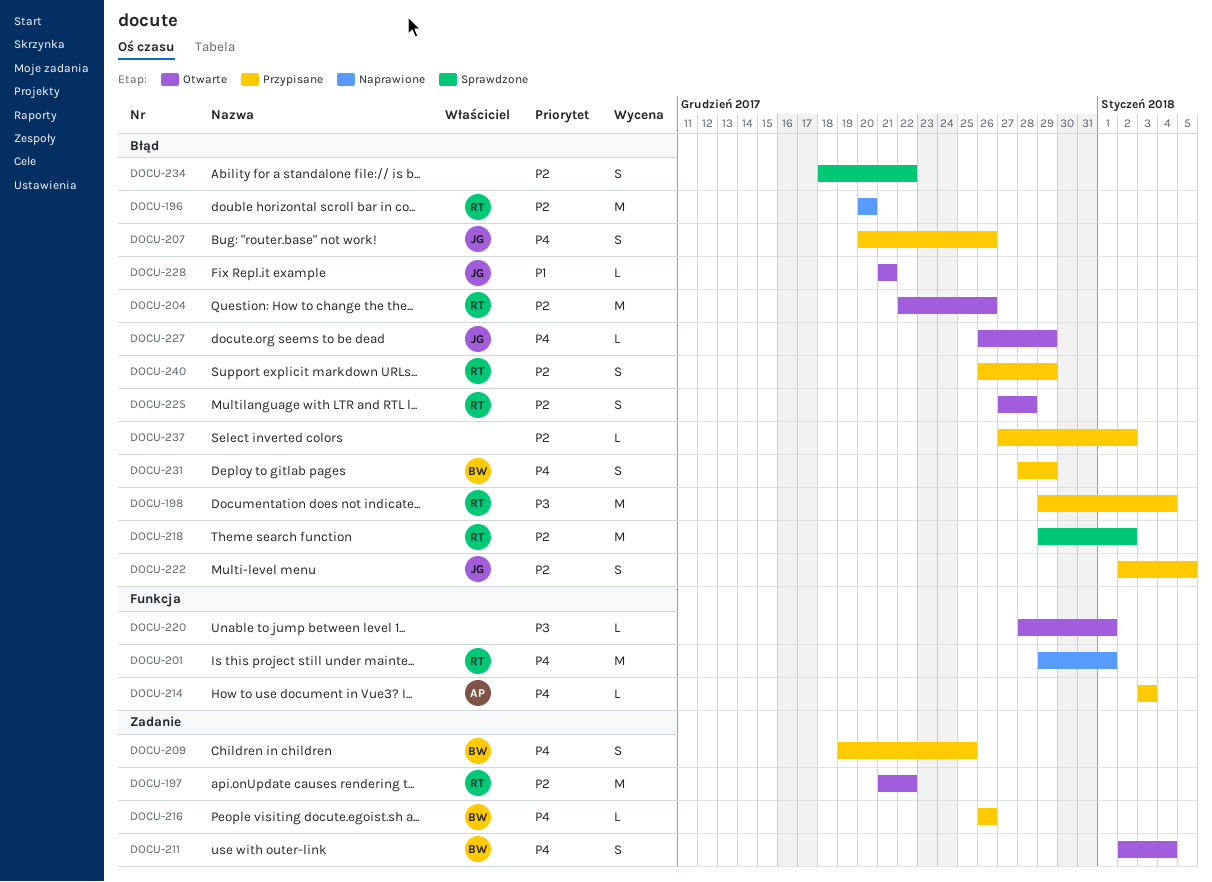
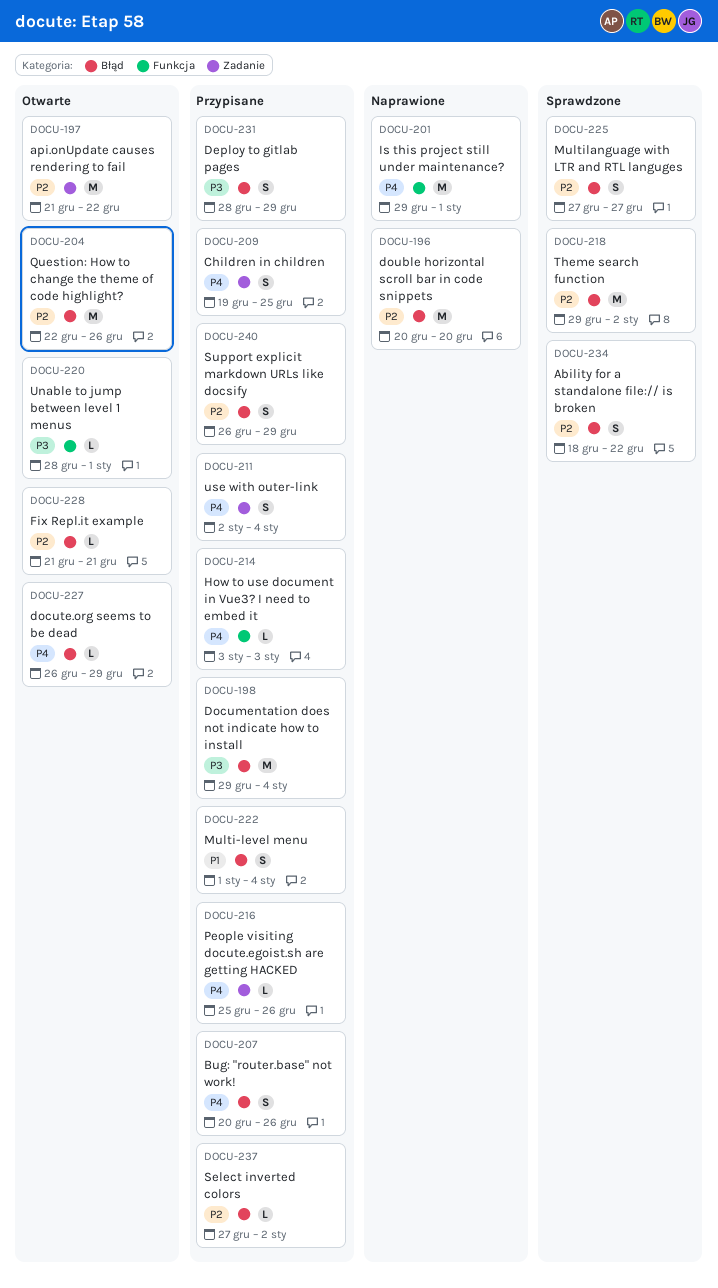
DOCU-211, status: Otwarte -> Przypisane
DOCU-216, start: Dec 26 -> Dec 25
DOCU-222, priority: P2 -> P1
DOCU-222, start: Jan 2 -> Jan 1
DOCU-222, due: Jan 5 -> Jan 4
DOCU-225, status: Otwarte -> Sprawdzone
DOCU-225, due: Dec 28 -> Dec 27
DOCU-228, priority: P1 -> P2
DOCU-231, priority: P4 -> P3

